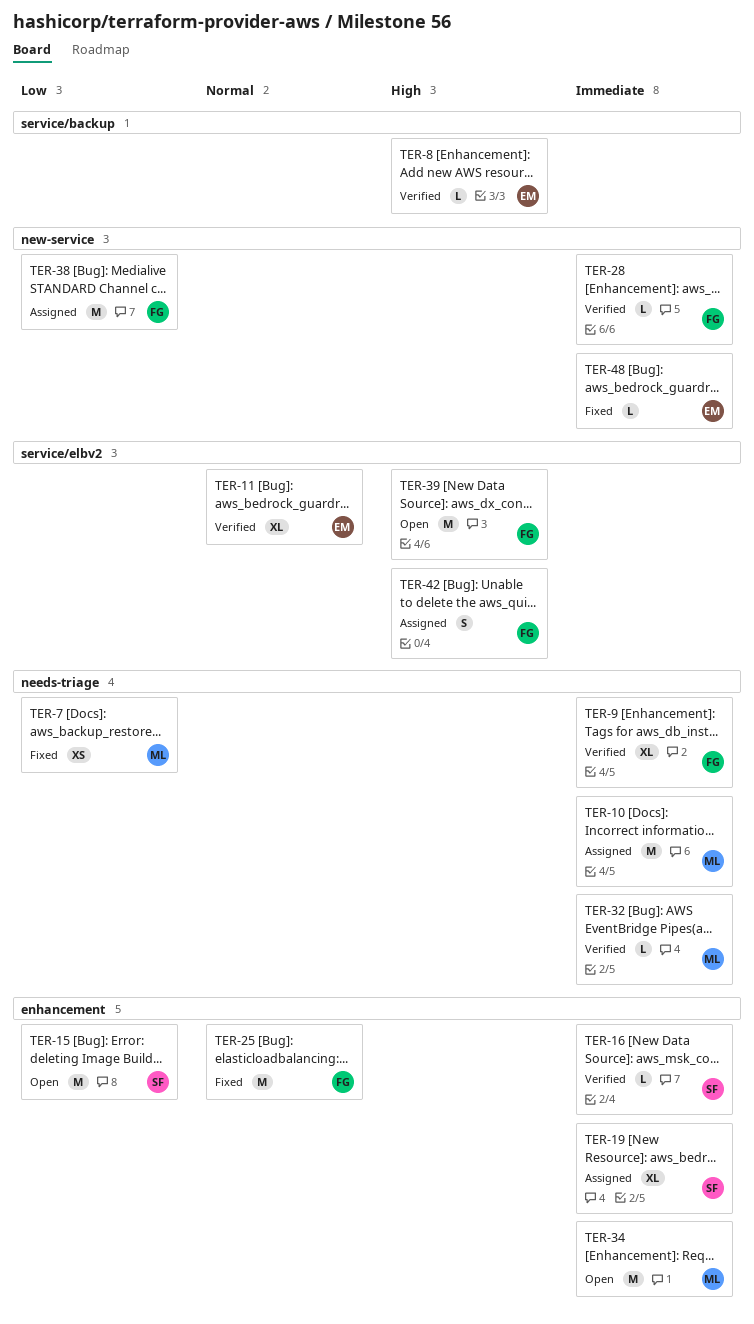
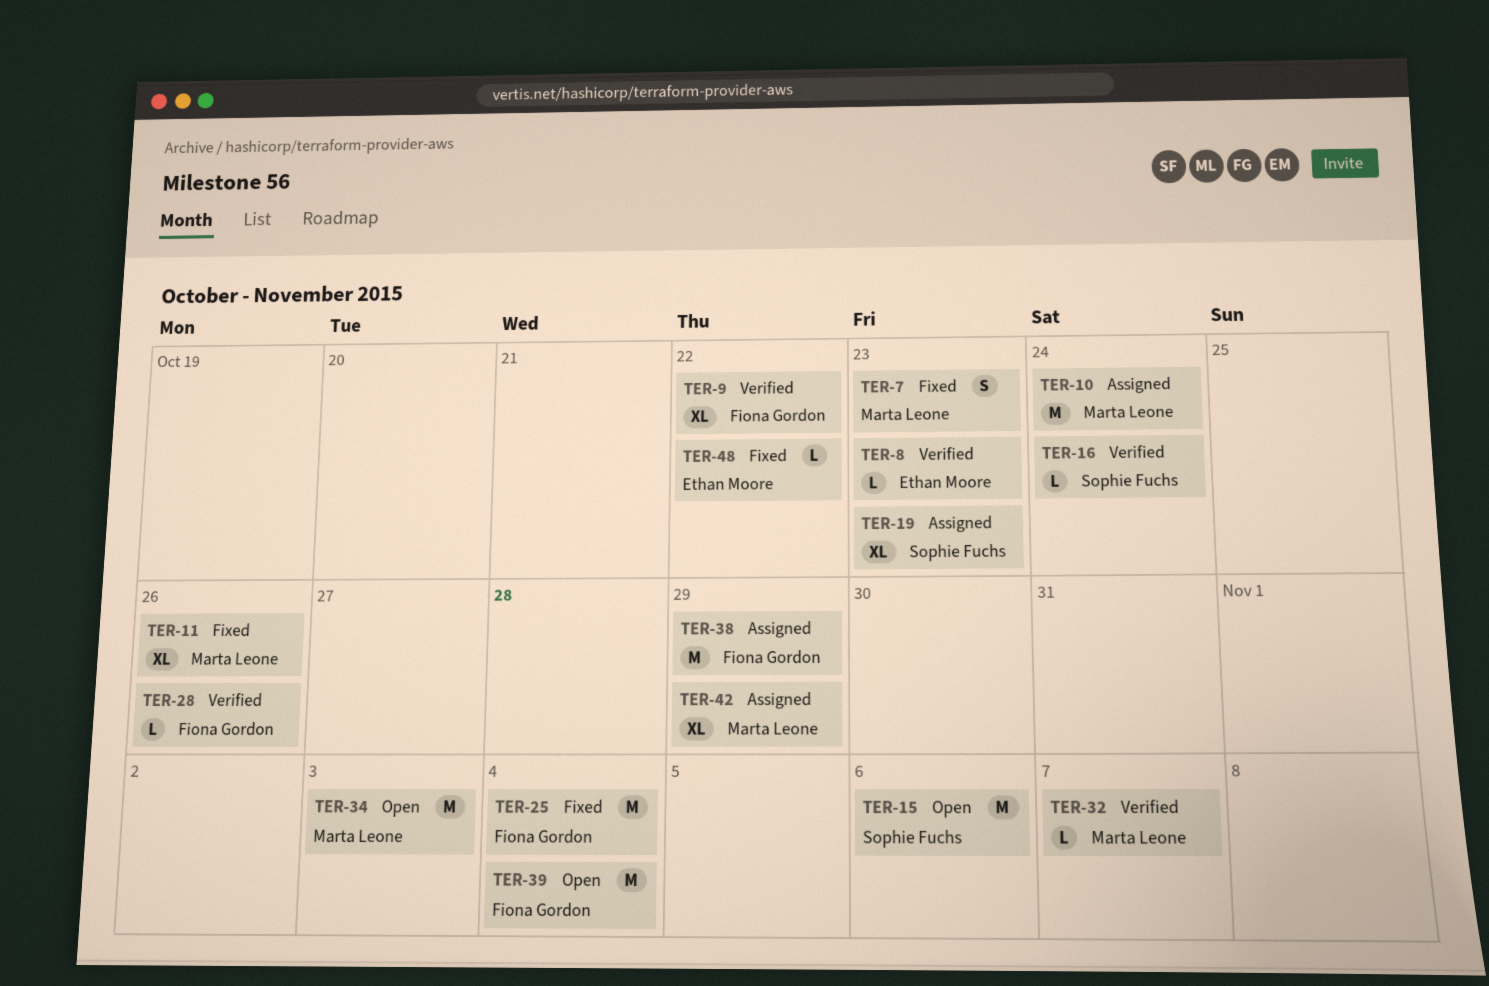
TER-7, estimate: XS -> S
TER-11, status: Verified -> Fixed
TER-11, owner: Ethan Moore -> Marta Leone
TER-42, owner: Fiona Gordon -> Marta Leone
TER-42, estimate: S -> XL

